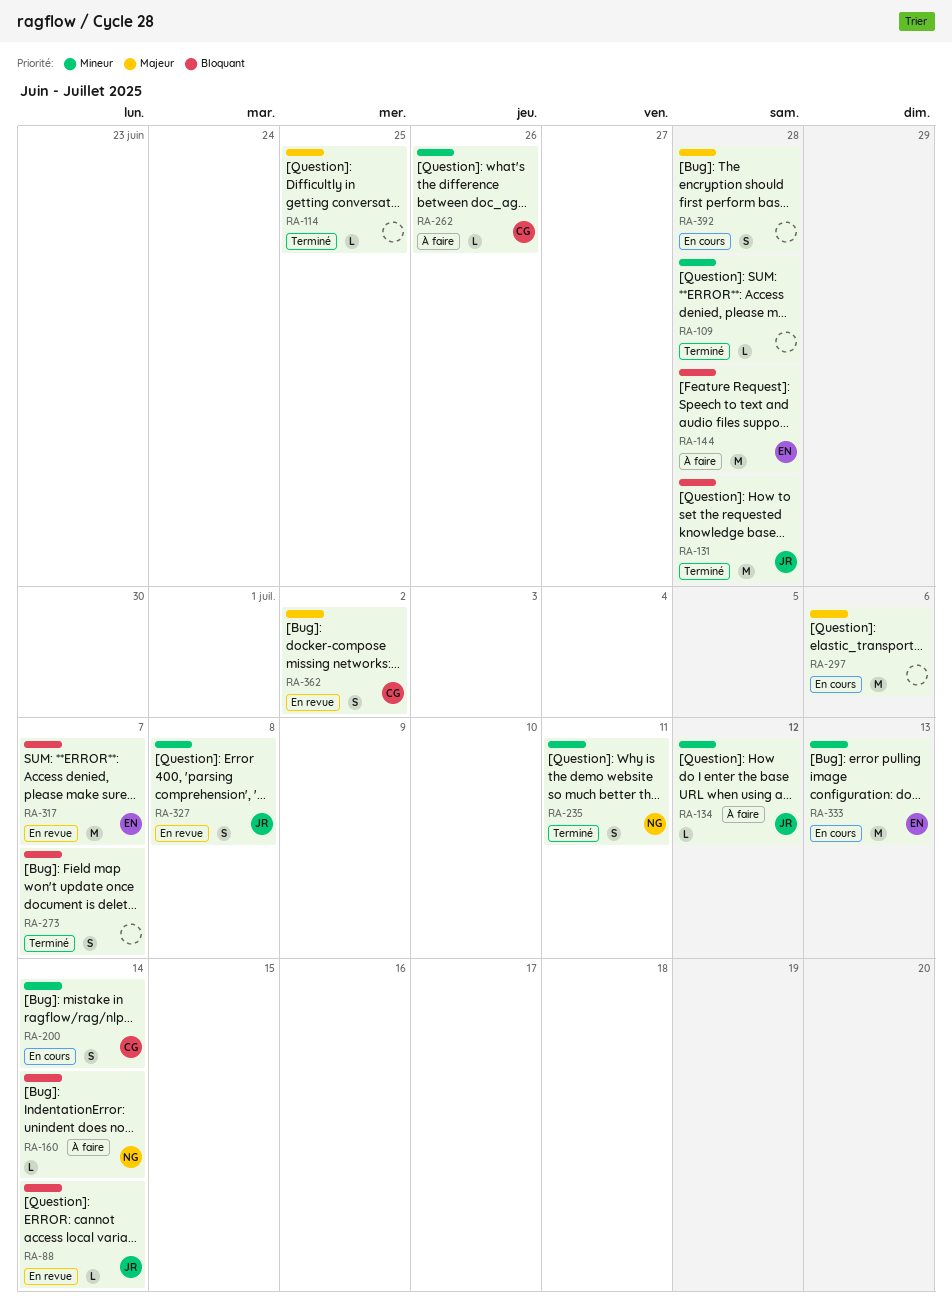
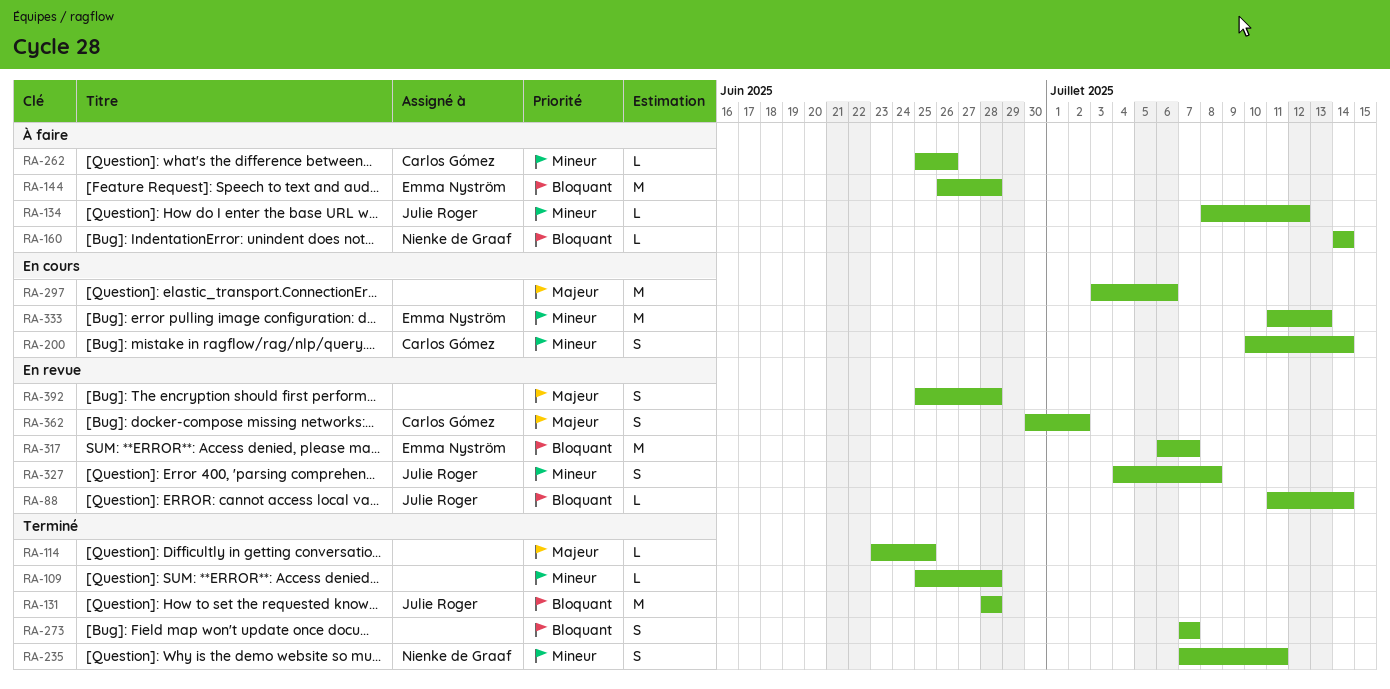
RA-392, status: En cours -> En revue

